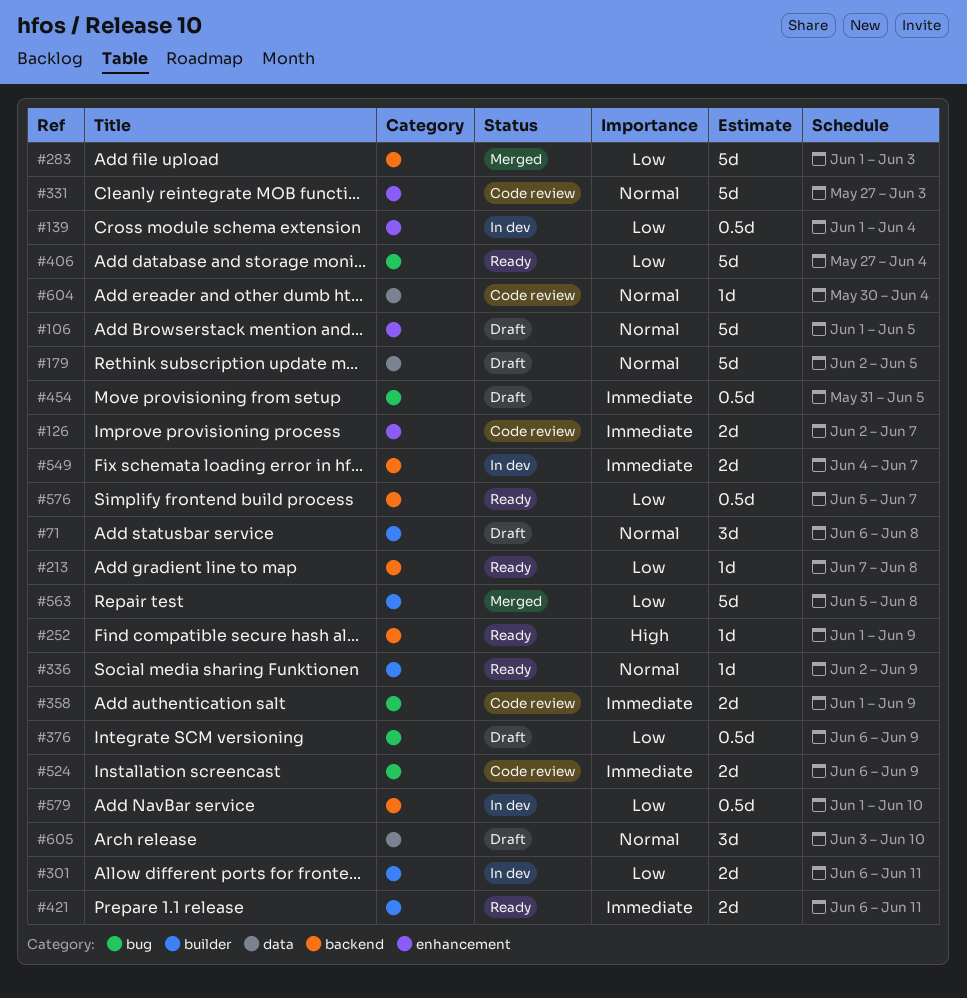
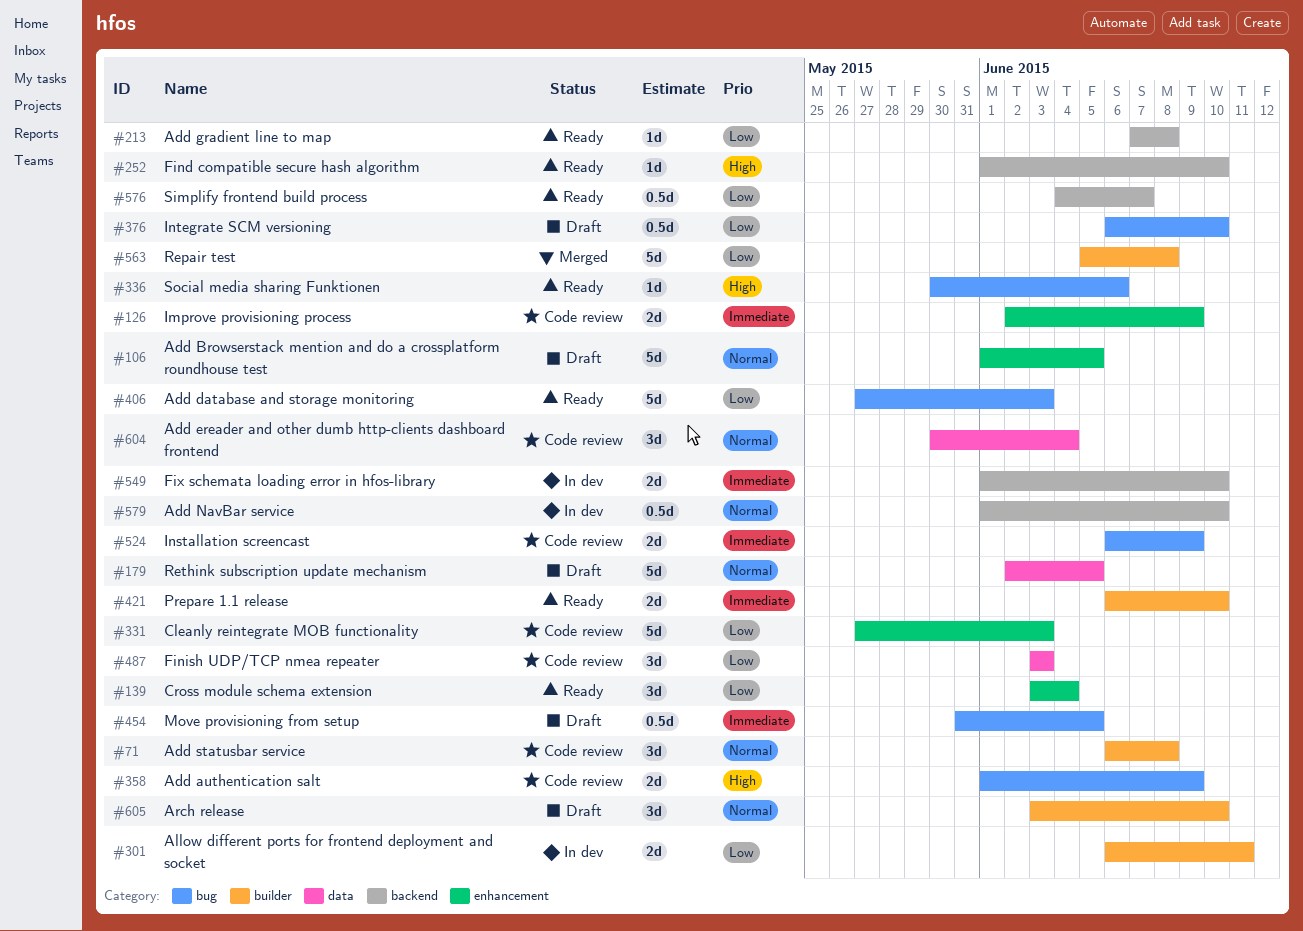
#71, status: Draft -> Code review
#126, due: Jun 7 -> Jun 9
#139, status: In dev -> Ready
#139, estimate: 0.5d -> 3d
#139, start: Jun 1 -> Jun 3
#252, due: Jun 9 -> Jun 10
#283: present -> none
#331, priority: Normal -> Low
#336, priority: Normal -> High
#336, label: builder -> bug
#336, start: Jun 2 -> May 30
#336, due: Jun 9 -> Jun 6
#358, priority: Immediate -> High
#376, due: Jun 9 -> Jun 10
#406, due: Jun 4 -> Jun 3
#421, due: Jun 11 -> Jun 10
#487: none -> present
#549, start: Jun 4 -> Jun 1
#549, due: Jun 7 -> Jun 10
#576, start: Jun 5 -> Jun 4
#579, priority: Low -> Normal
#604, estimate: 1d -> 3d
#605, label: data -> builder

